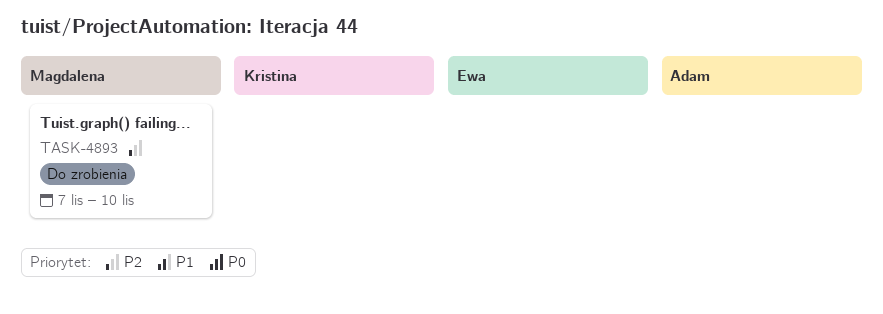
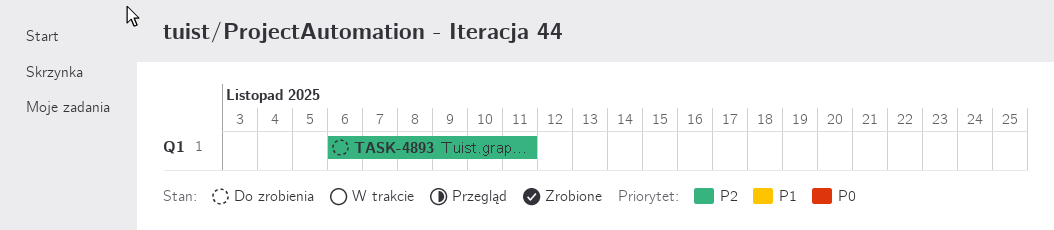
TASK-4893, start: Nov 7 -> Nov 6
TASK-4893, due: Nov 10 -> Nov 11

